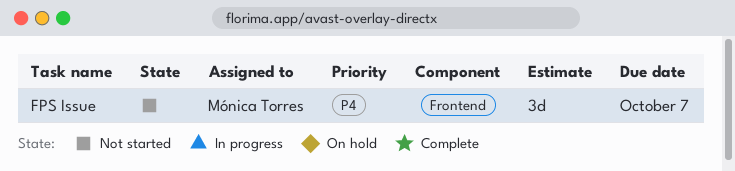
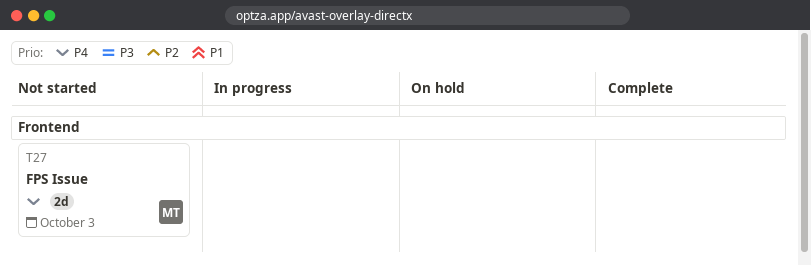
FPS Issue, estimate: 3d -> 2d
FPS Issue, due: Oct 7 -> Oct 3

